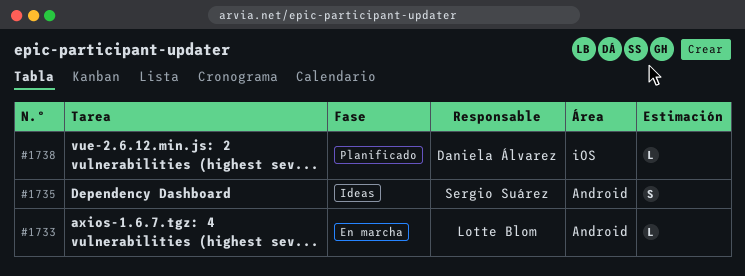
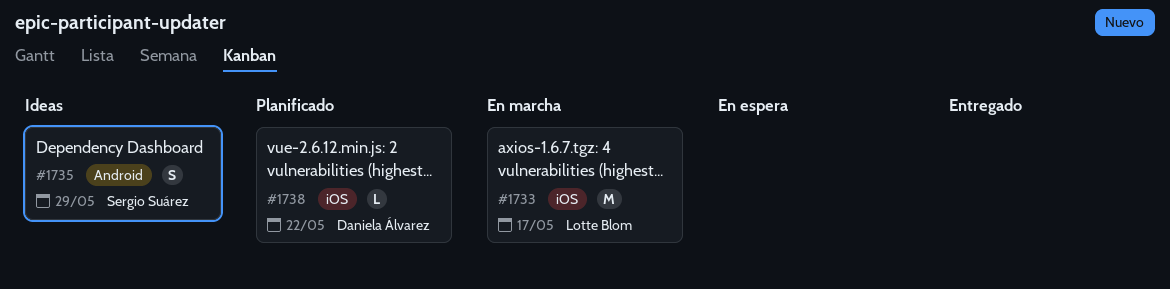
#1733, label: Android -> iOS
#1733, estimate: L -> M

